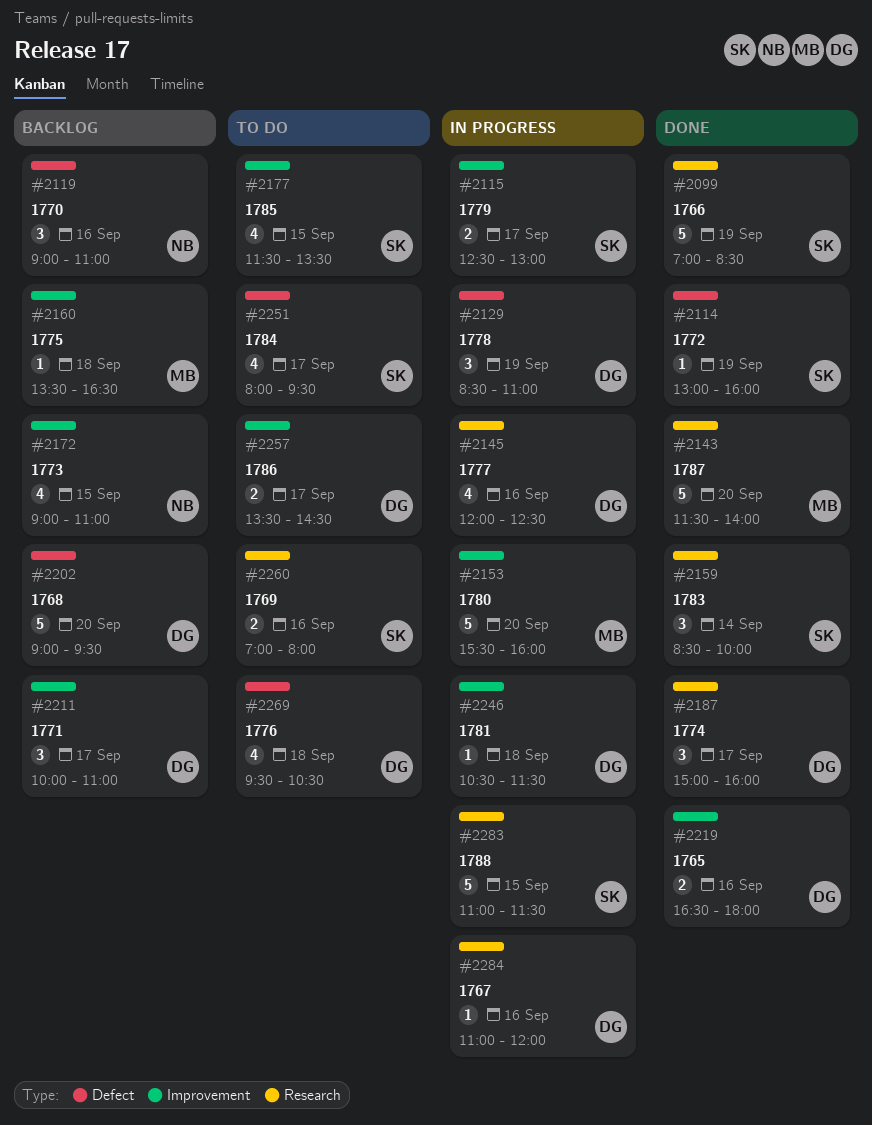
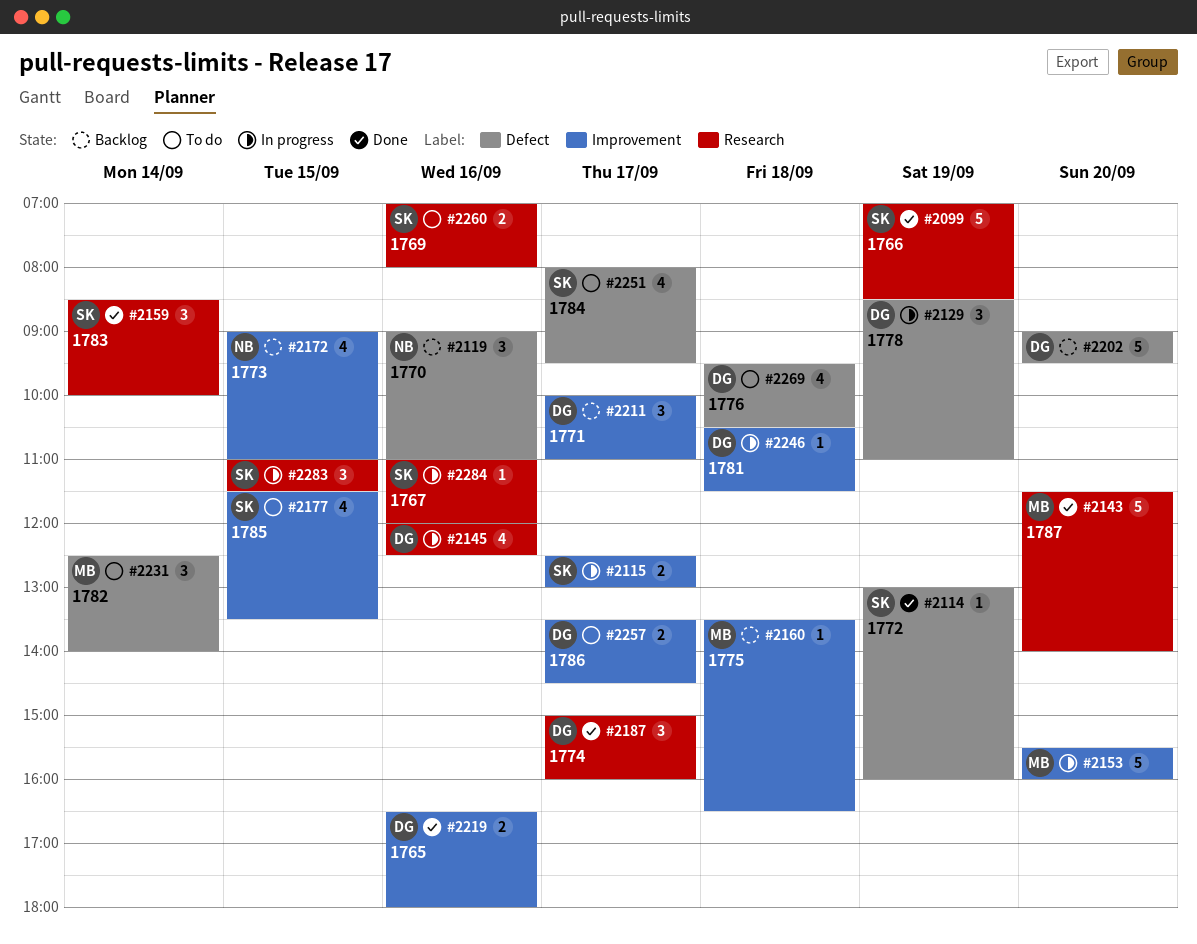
#2231: none -> present
#2283, estimate: 5 -> 3
#2284, owner: DG -> SK

